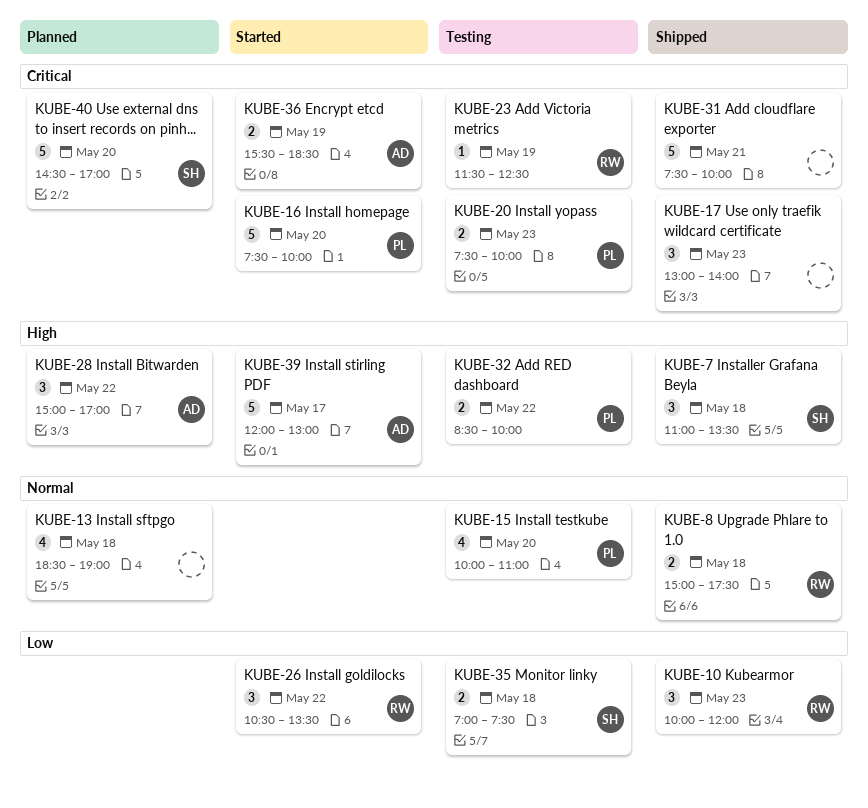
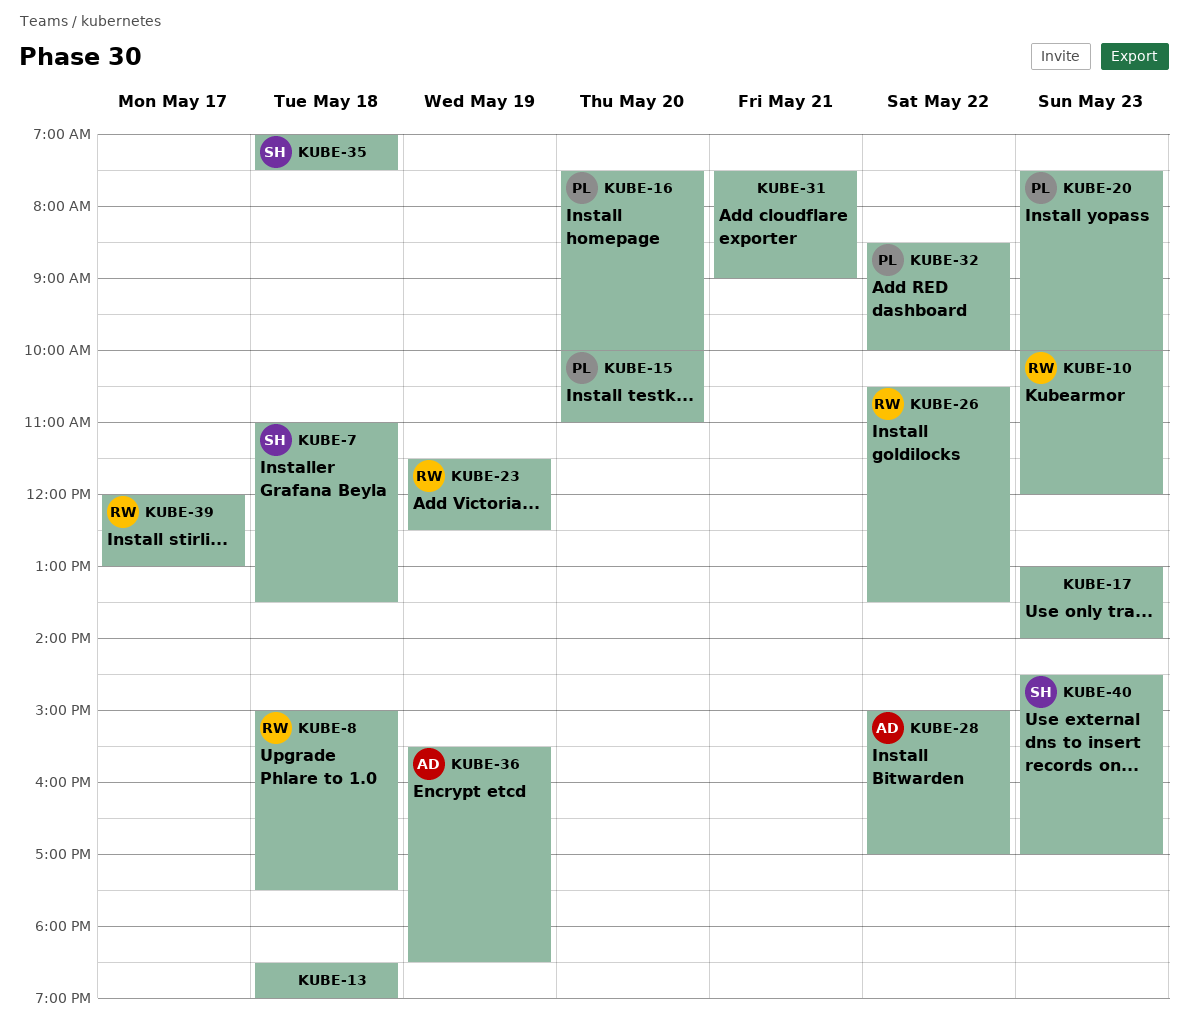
KUBE-31, ends: 10:00 -> 09:00
KUBE-39, owner: AD -> RW
KUBE-40, day: May 20 -> May 23

